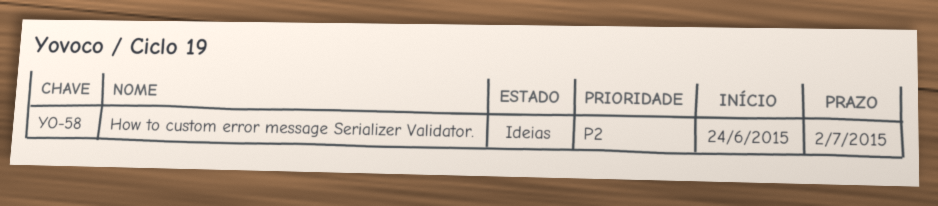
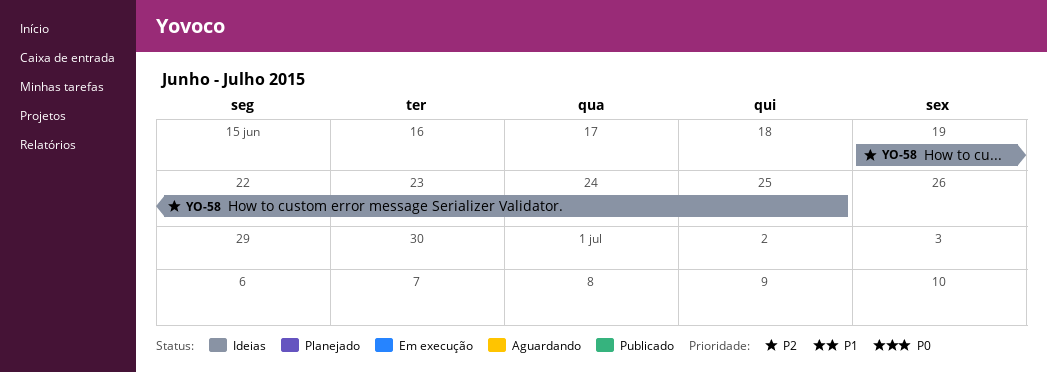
YO-58, start: Jun 24 -> Jun 19
YO-58, due: Jul 2 -> Jun 25

